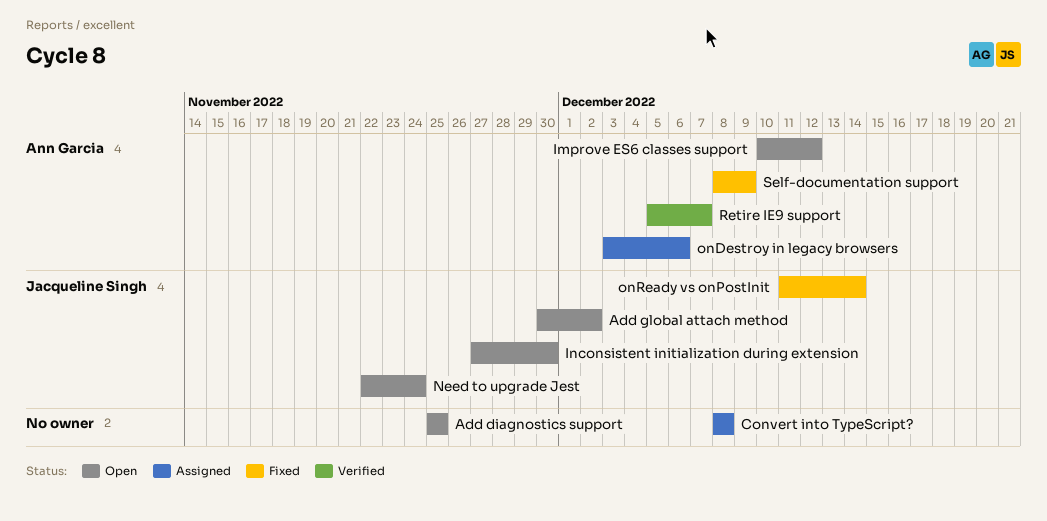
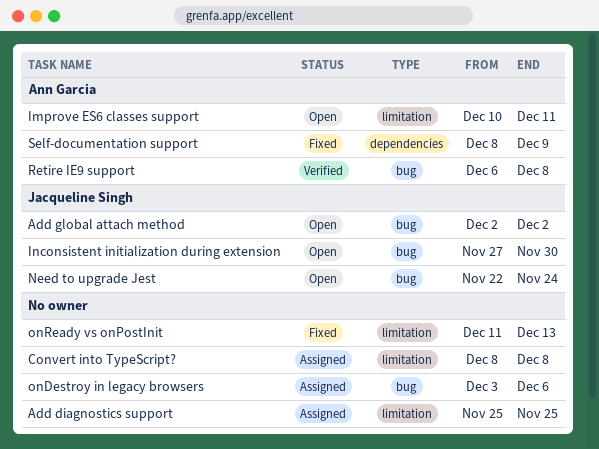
Add diagnostics support, status: Open -> Assigned
Add global attach method, start: Nov 30 -> Dec 2
Improve ES6 classes support, due: Dec 12 -> Dec 11
onDestroy in legacy browsers, owner: Ann Garcia -> none
onReady vs onPostInit, owner: Jacqueline Singh -> none
onReady vs onPostInit, due: Dec 14 -> Dec 13
Retire IE9 support, start: Dec 5 -> Dec 6
Retire IE9 support, due: Dec 7 -> Dec 8

